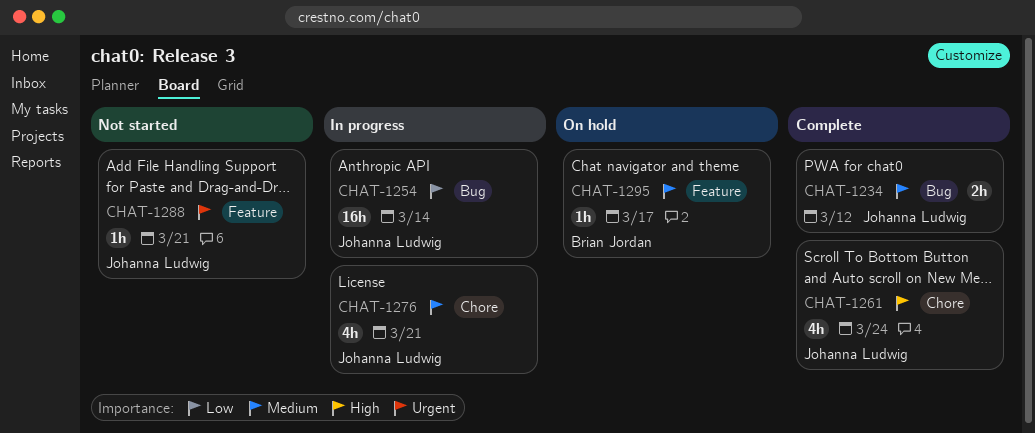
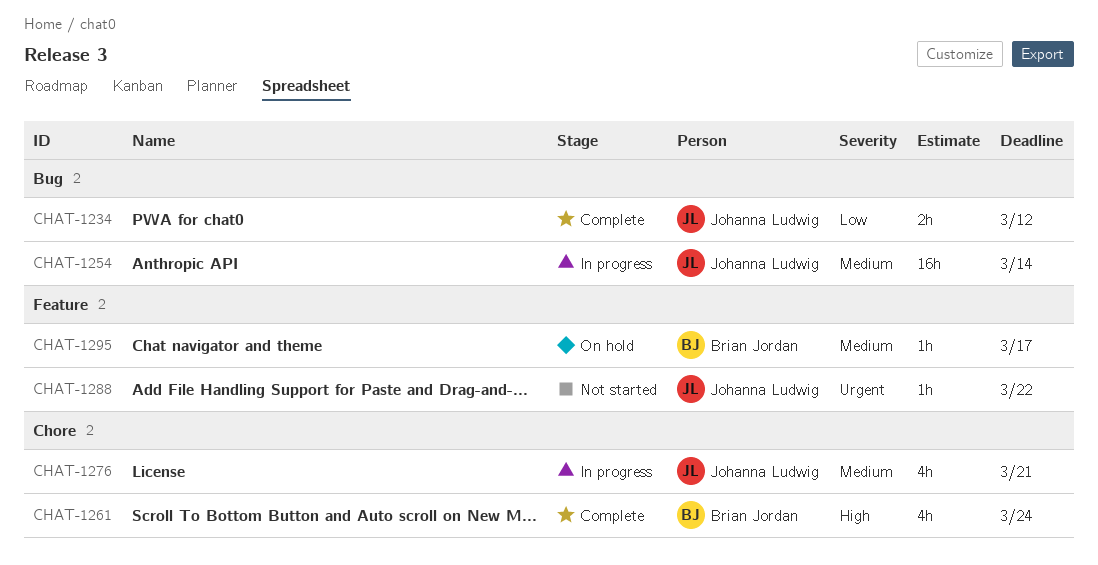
CHAT-1234, priority: Medium -> Low
CHAT-1254, priority: Low -> Medium
CHAT-1261, owner: Johanna Ludwig -> Brian Jordan
CHAT-1288, due: Mar 21 -> Mar 22

